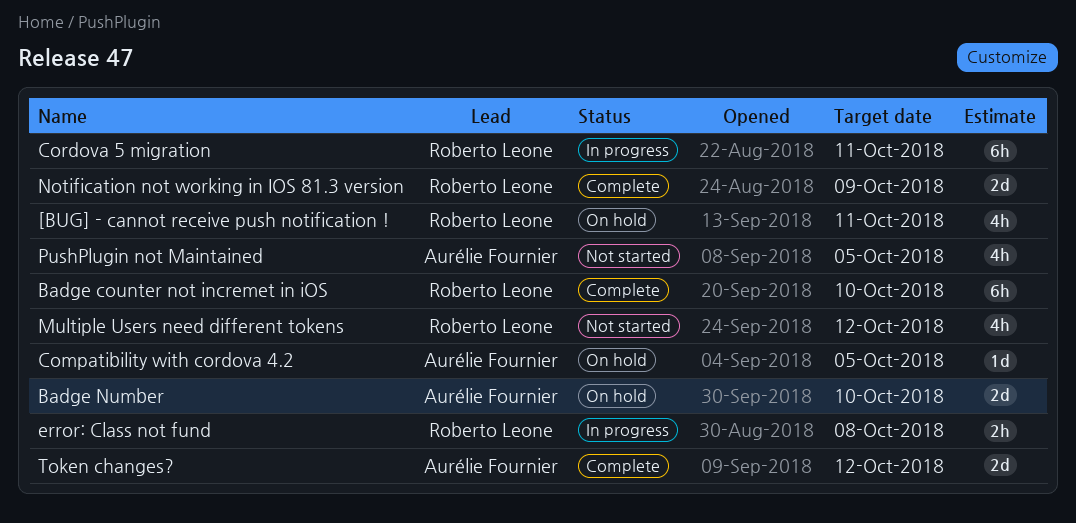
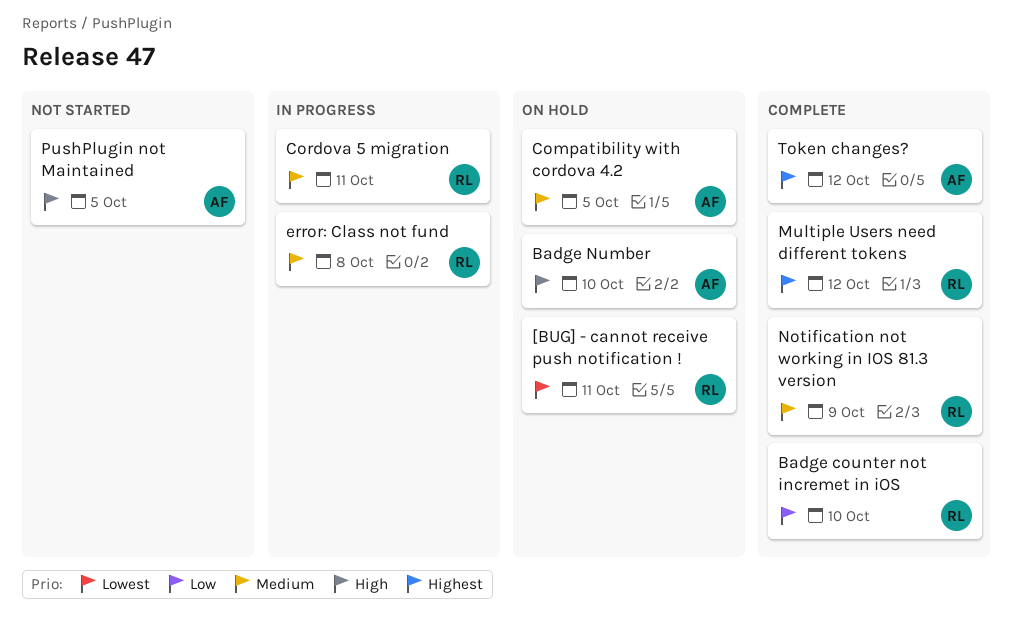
Multiple Users need different tokens, status: Not started -> Complete

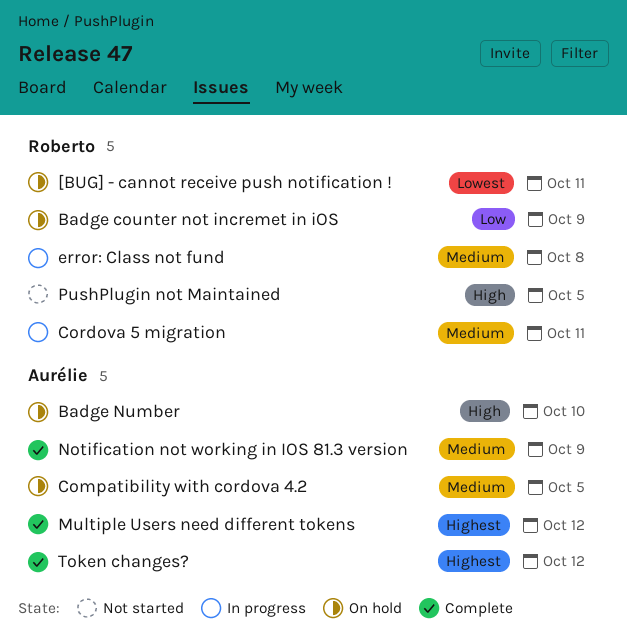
Badge counter not incremet in iOS, status: Complete -> On hold
Badge counter not incremet in iOS, due: Oct 10 -> Oct 9
Multiple Users need different tokens, owner: Roberto -> Aurélie
Notification not working in IOS 81.3 version, owner: Roberto -> Aurélie
PushPlugin not Maintained, owner: Aurélie -> Roberto

